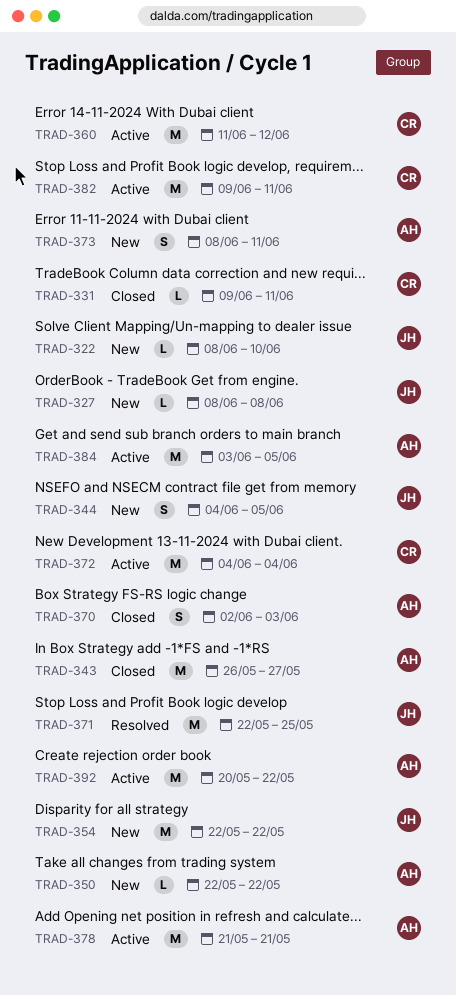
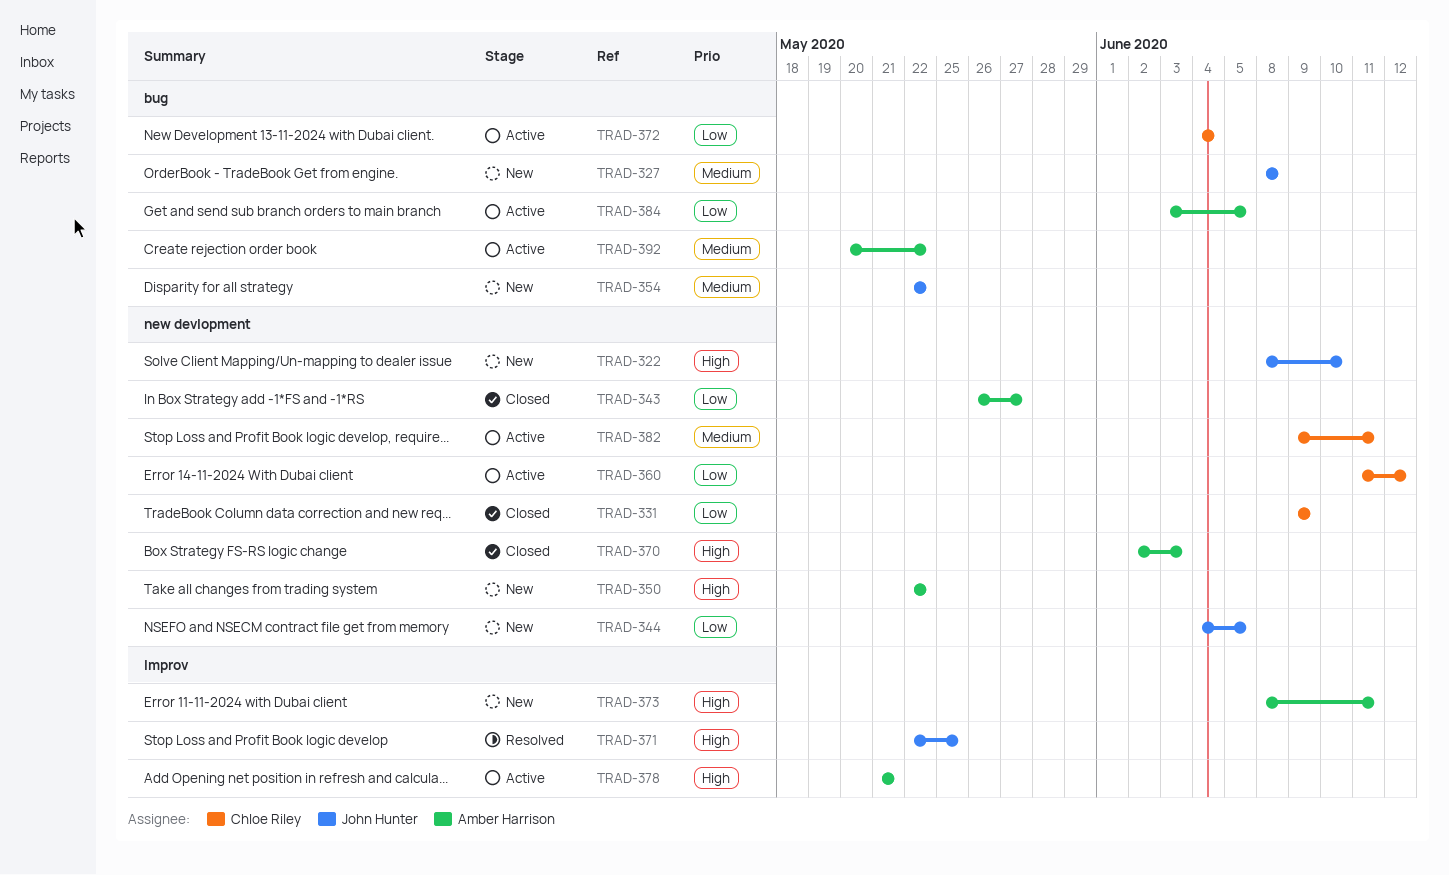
TRAD-331, due: Jun 11 -> Jun 9

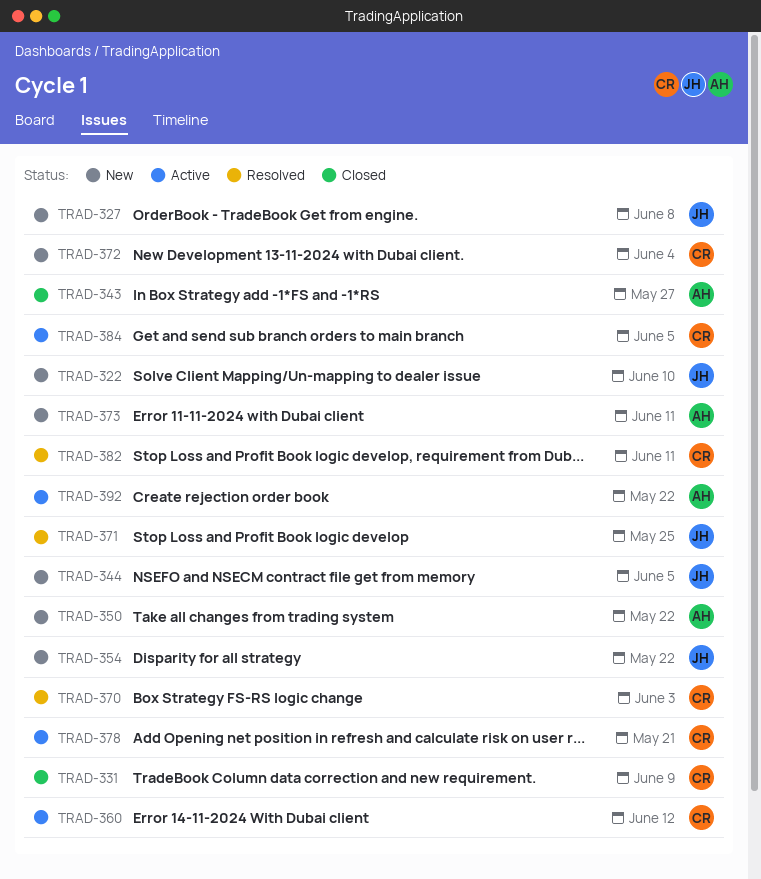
TRAD-370, status: Closed -> Resolved
TRAD-370, owner: Amber Harrison -> Chloe Riley
TRAD-372, status: Active -> New
TRAD-378, owner: Amber Harrison -> Chloe Riley
TRAD-382, status: Active -> Resolved
TRAD-384, owner: Amber Harrison -> Chloe Riley

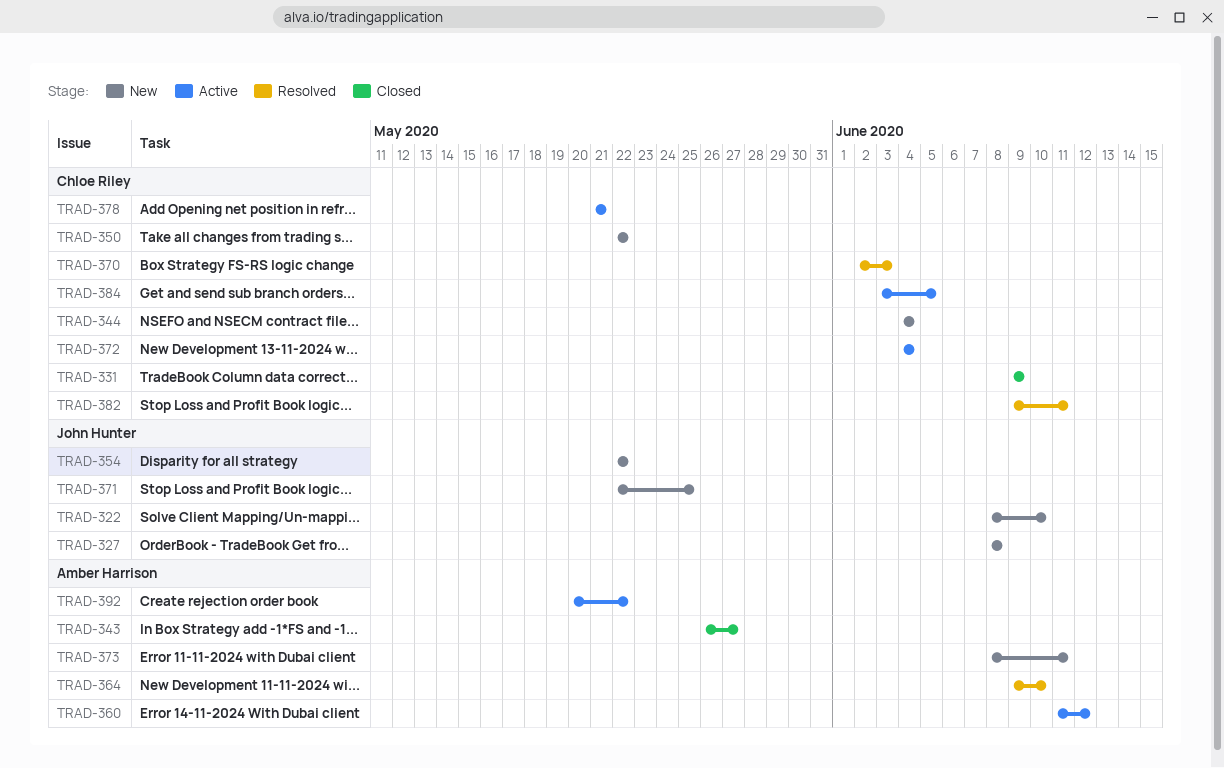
TRAD-344, owner: John Hunter -> Chloe Riley
TRAD-344, due: Jun 5 -> Jun 4
TRAD-350, owner: Amber Harrison -> Chloe Riley
TRAD-360, owner: Chloe Riley -> Amber Harrison
TRAD-364: none -> present
TRAD-371, status: Resolved -> New
TRAD-372, status: New -> Active

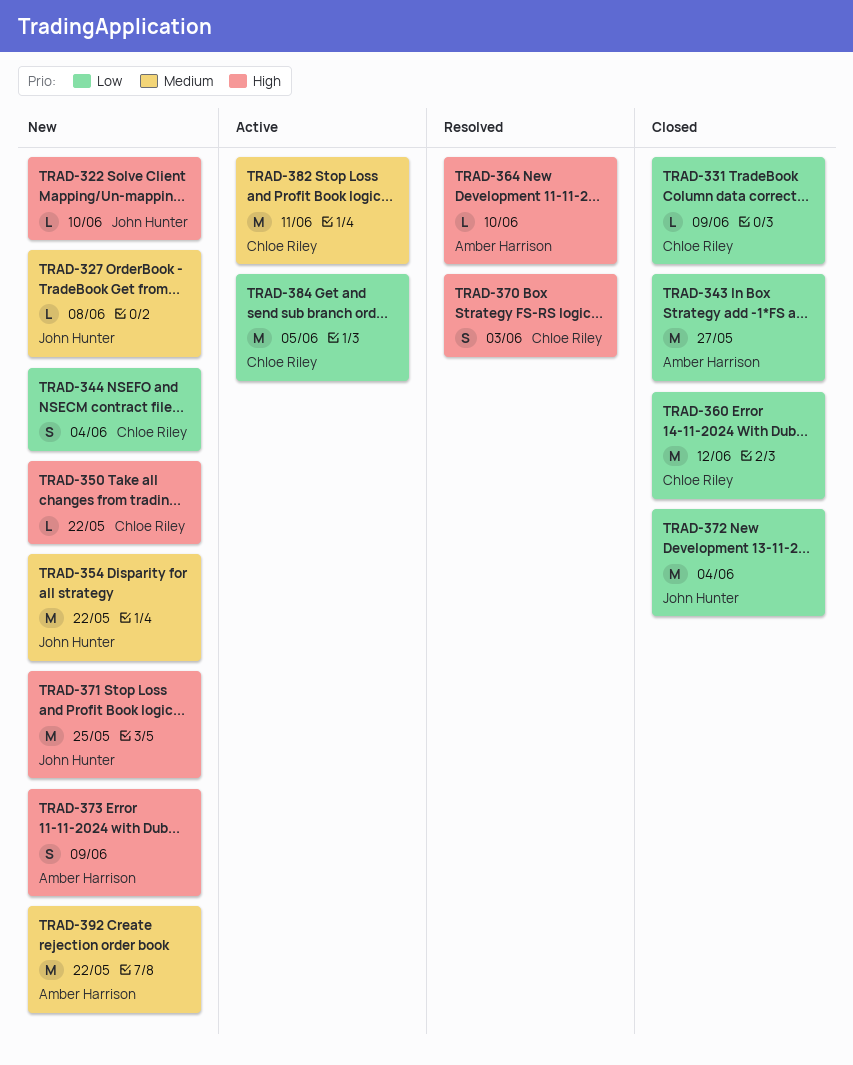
TRAD-360, status: Active -> Closed
TRAD-360, owner: Amber Harrison -> Chloe Riley
TRAD-372, status: Active -> Closed
TRAD-372, owner: Chloe Riley -> John Hunter
TRAD-373, due: Jun 11 -> Jun 9
TRAD-378: present -> none
TRAD-382, status: Resolved -> Active
TRAD-392, status: Active -> New

